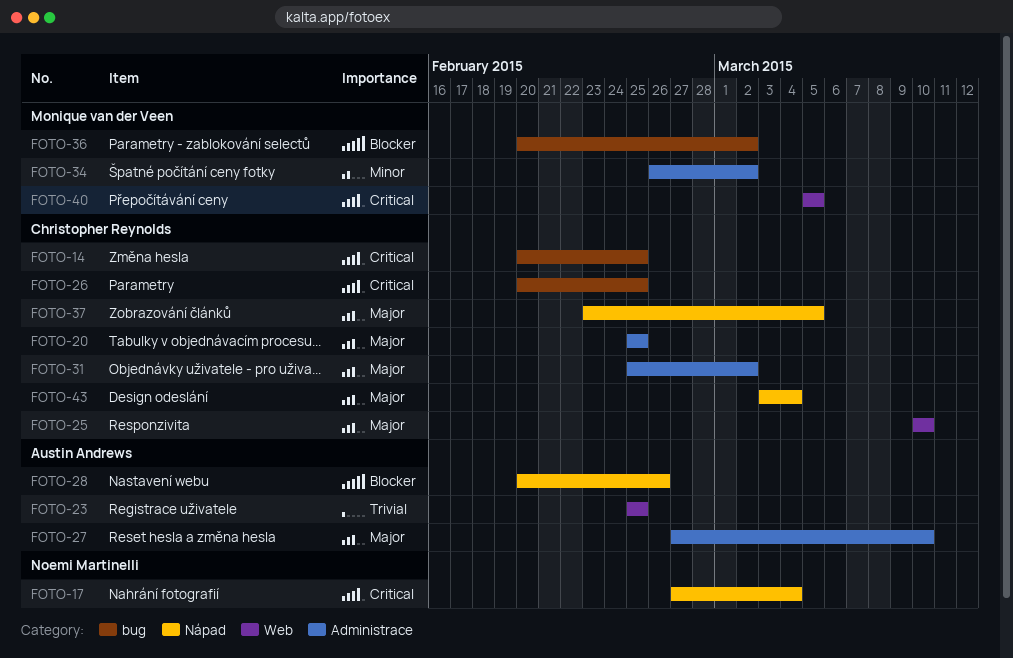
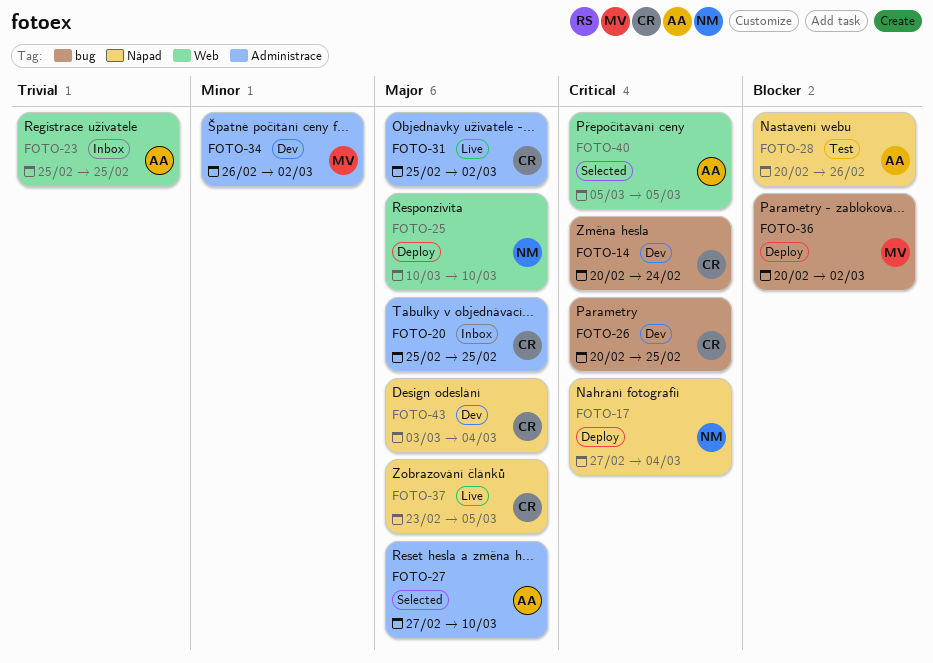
FOTO-14, due: Feb 25 -> Feb 24
FOTO-25, owner: Christopher Reynolds -> Noemi Martinelli
FOTO-40, owner: Monique van der Veen -> Austin Andrews

